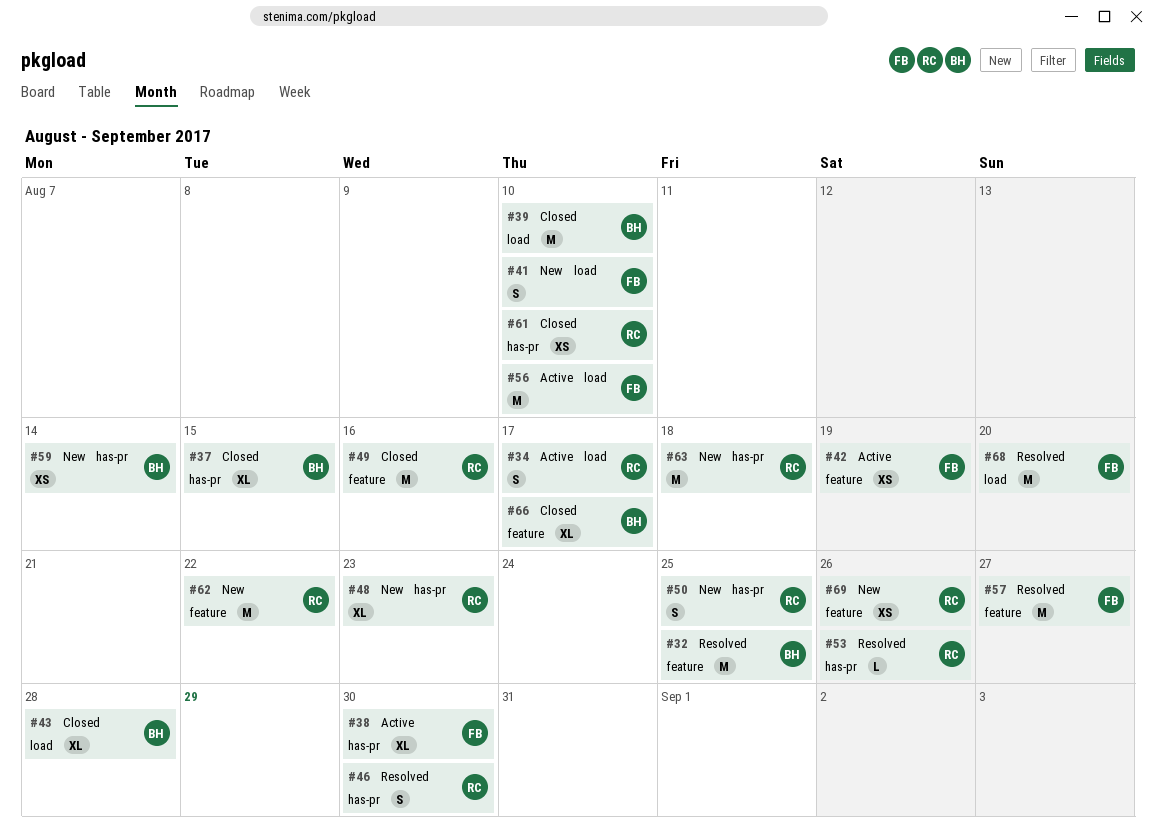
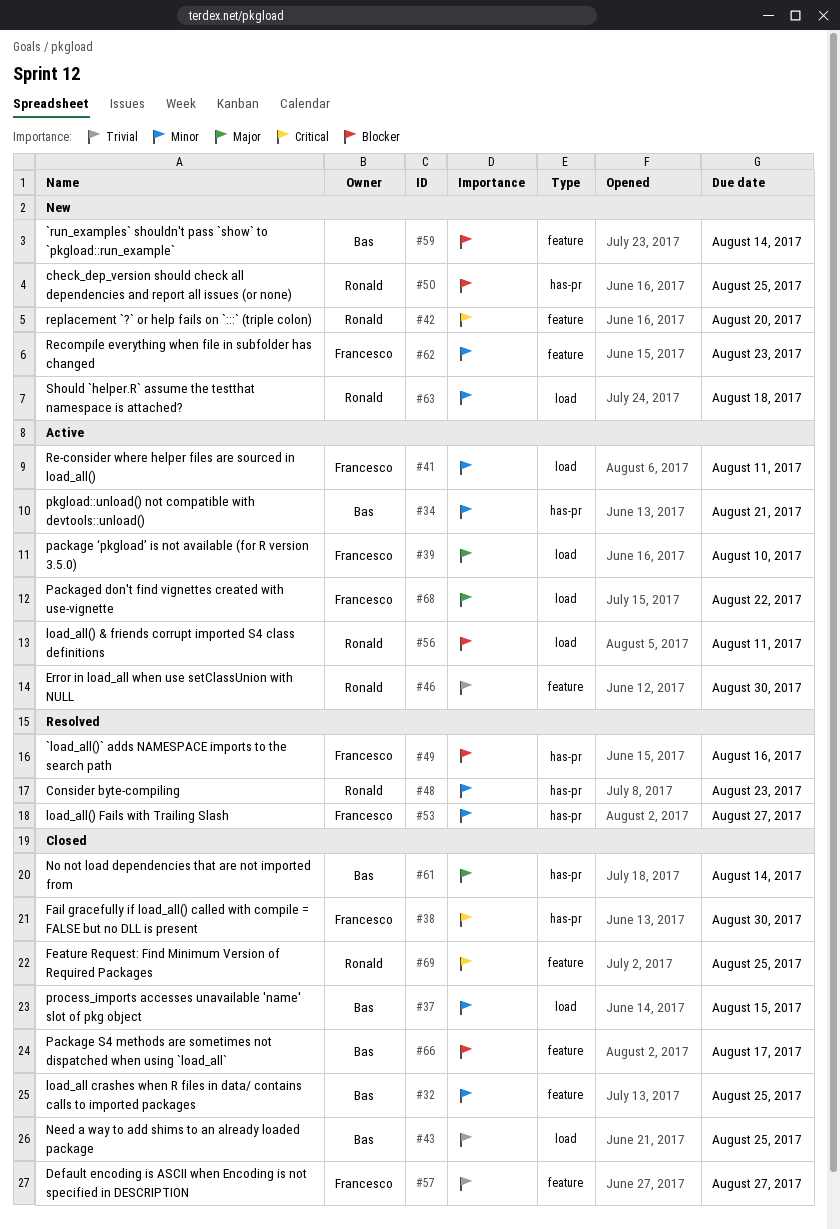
#32, status: Resolved -> Closed
#34, owner: Ronald -> Bas
#34, label: load -> has-pr
#34, due: Aug 17 -> Aug 21
#37, label: has-pr -> load
#38, status: Active -> Closed
#39, status: Closed -> Active
#39, owner: Bas -> Francesco
#41, status: New -> Active
#41, due: Aug 10 -> Aug 11
#42, status: Active -> New
#42, owner: Francesco -> Ronald
#42, due: Aug 19 -> Aug 20
#43, due: Aug 28 -> Aug 25
#46, status: Resolved -> Active
#46, label: has-pr -> feature
#48, status: New -> Resolved
#49, status: Closed -> Resolved
#49, owner: Ronald -> Francesco
#49, label: feature -> has-pr
#53, owner: Ronald -> Francesco
#53, due: Aug 26 -> Aug 27
#56, owner: Francesco -> Ronald
#56, due: Aug 10 -> Aug 11
#57, status: Resolved -> Closed
#59, label: has-pr -> feature
#61, owner: Ronald -> Bas
#61, due: Aug 10 -> Aug 14
#62, owner: Ronald -> Francesco
#62, due: Aug 22 -> Aug 23
#63, label: has-pr -> load
#68, status: Resolved -> Active
#68, due: Aug 20 -> Aug 22
#69, status: New -> Closed
#69, due: Aug 26 -> Aug 25

